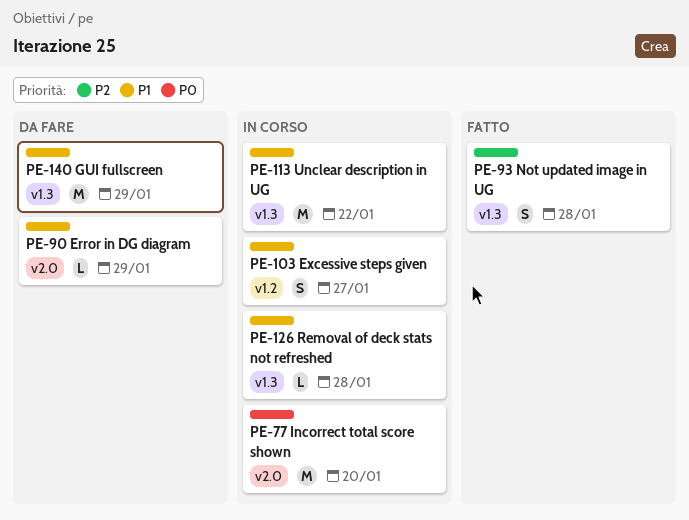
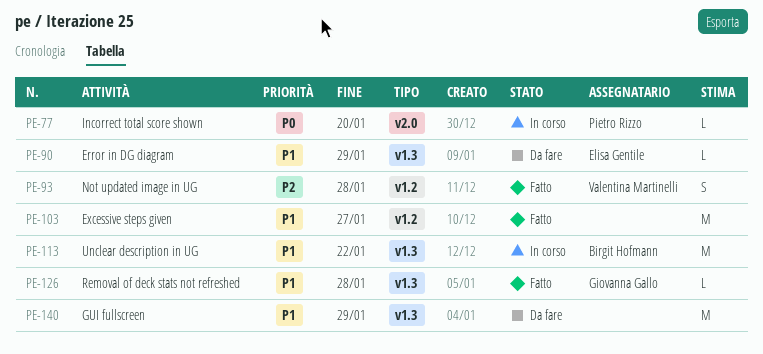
PE-77, estimate: M -> L
PE-90, label: v2.0 -> v1.3
PE-93, label: v1.3 -> v1.2
PE-103, status: In corso -> Fatto
PE-103, estimate: S -> M
PE-126, status: In corso -> Fatto

